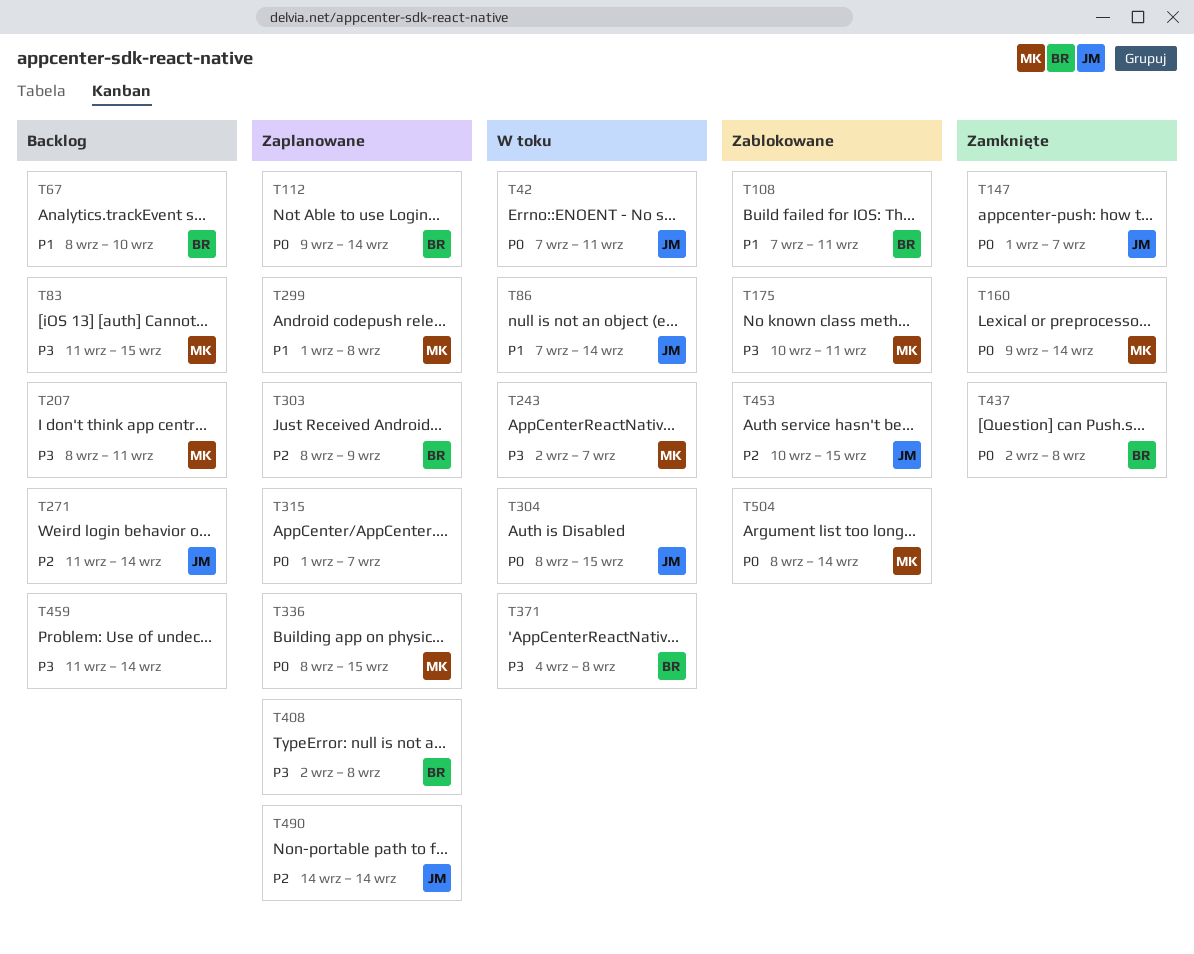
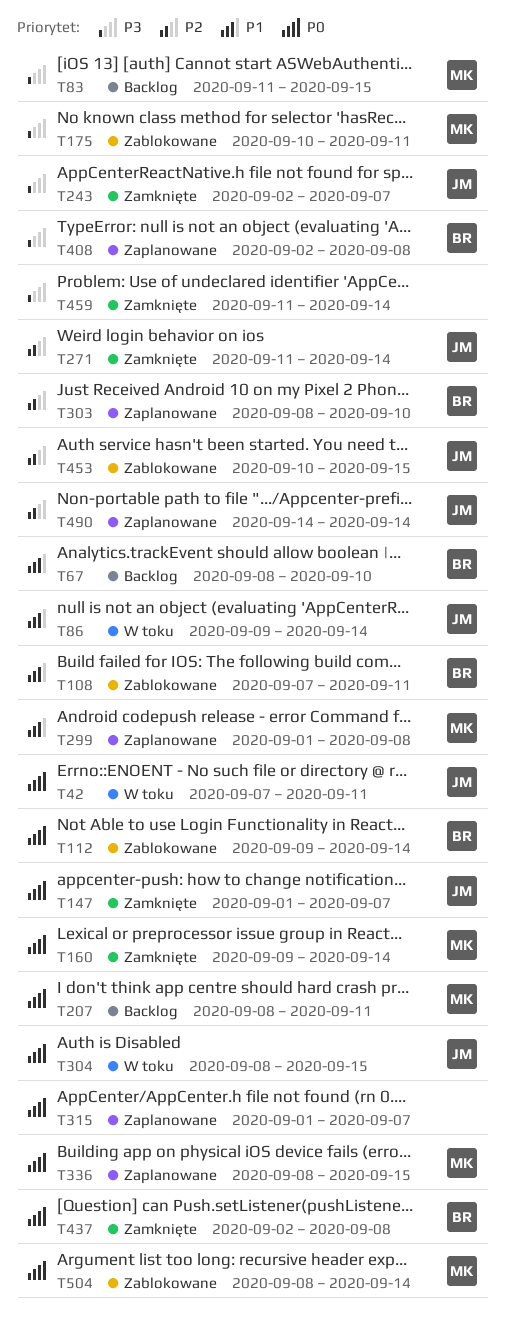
T86, start: Sep 7 -> Sep 9
T112, status: Zaplanowane -> Zablokowane
T207, priority: P3 -> P0
T243, status: W toku -> Zamknięte
T243, owner: MK -> JM
T271, status: Backlog -> Zamknięte
T303, due: Sep 9 -> Sep 10
T371: present -> none
T459, status: Backlog -> Zamknięte

